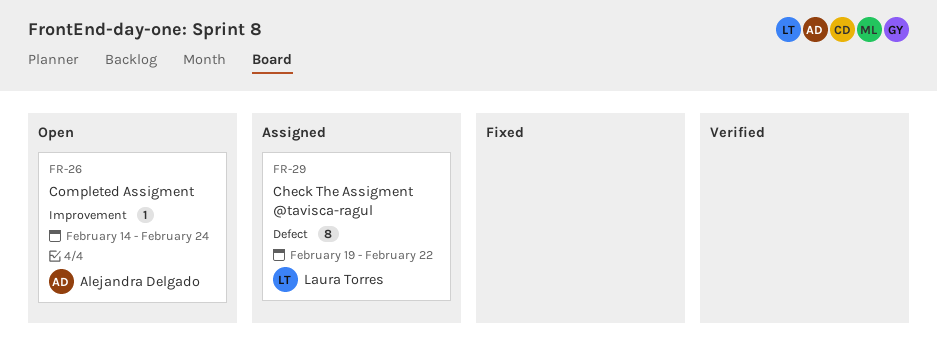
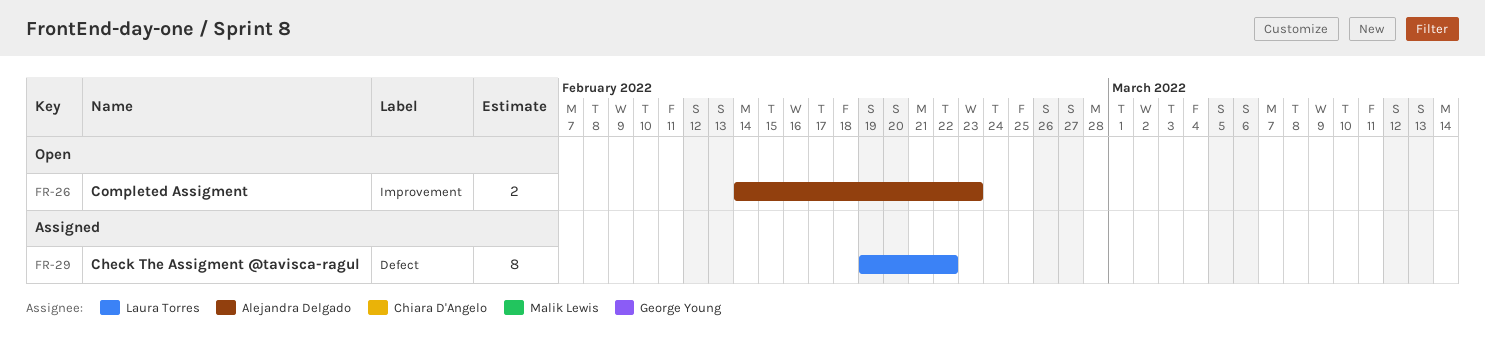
FR-26, estimate: 1 -> 2
FR-26, due: Feb 24 -> Feb 23

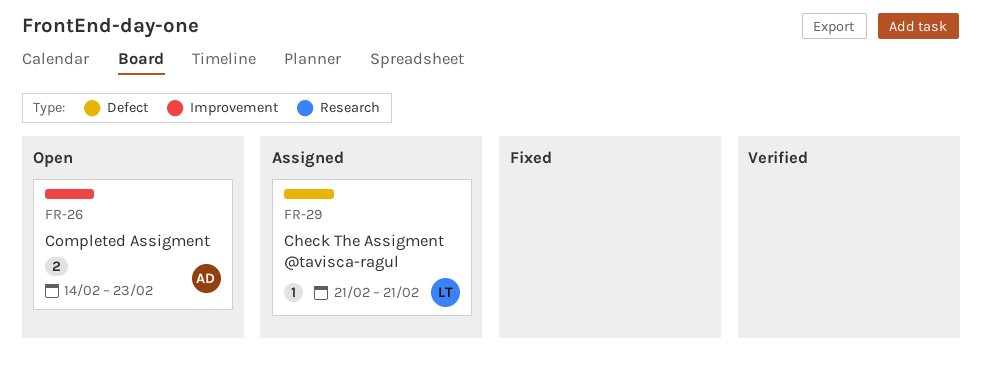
FR-29, estimate: 8 -> 1
FR-29, start: Feb 19 -> Feb 21
FR-29, due: Feb 22 -> Feb 21

